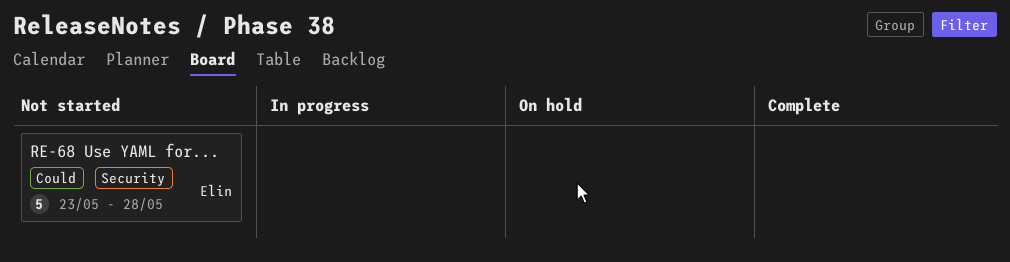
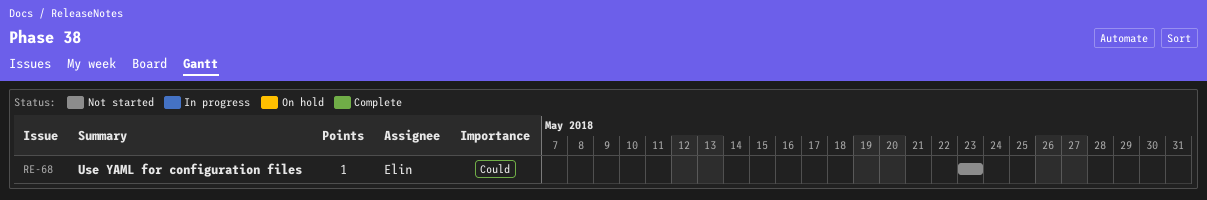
RE-68, estimate: 5 -> 1
RE-68, due: May 28 -> May 23

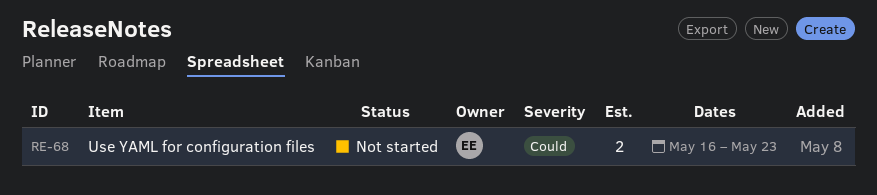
RE-68, estimate: 1 -> 2
RE-68, start: May 23 -> May 16

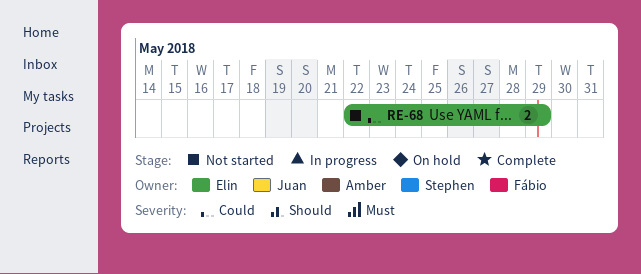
RE-68, start: May 16 -> May 22
RE-68, due: May 23 -> May 29

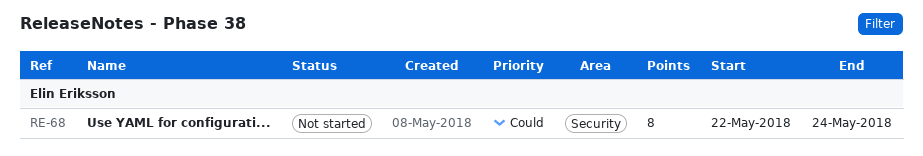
RE-68, estimate: 2 -> 8
RE-68, due: May 29 -> May 24

